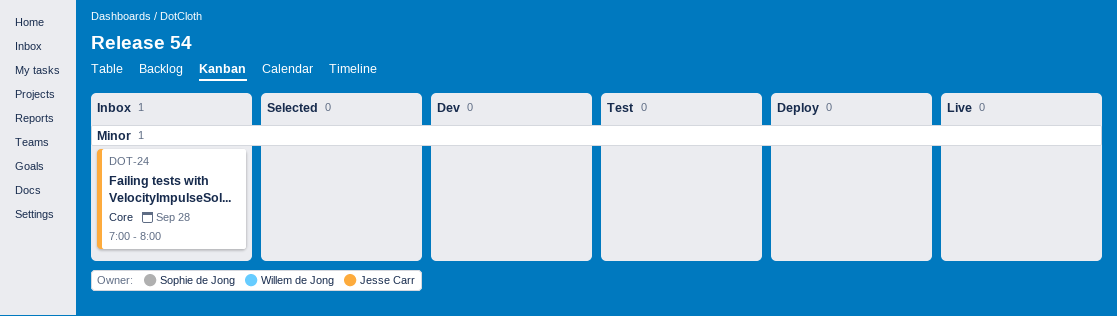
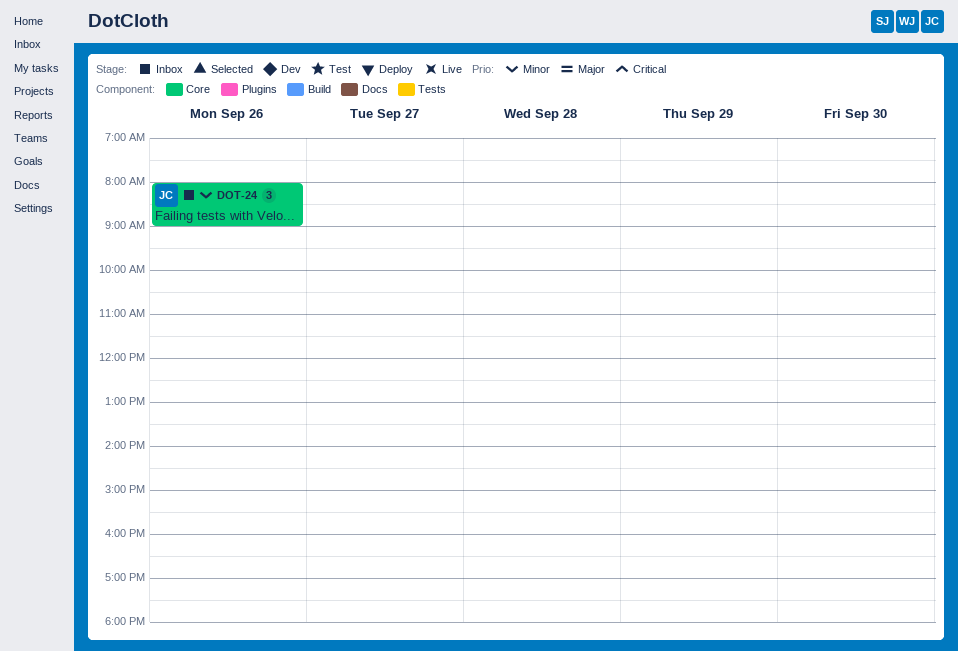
DOT-24, day: Sep 28 -> Sep 26
DOT-24, begins: 07:00 -> 08:00
DOT-24, ends: 08:00 -> 09:00

